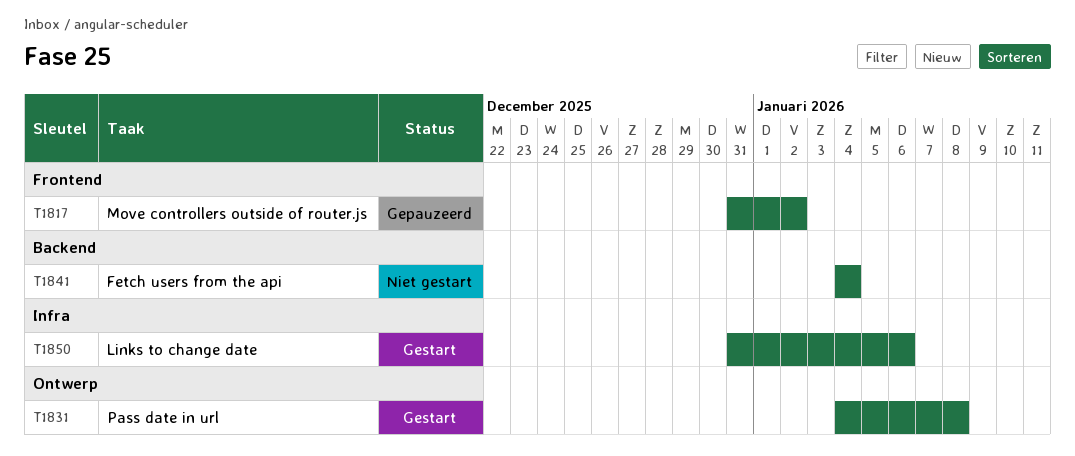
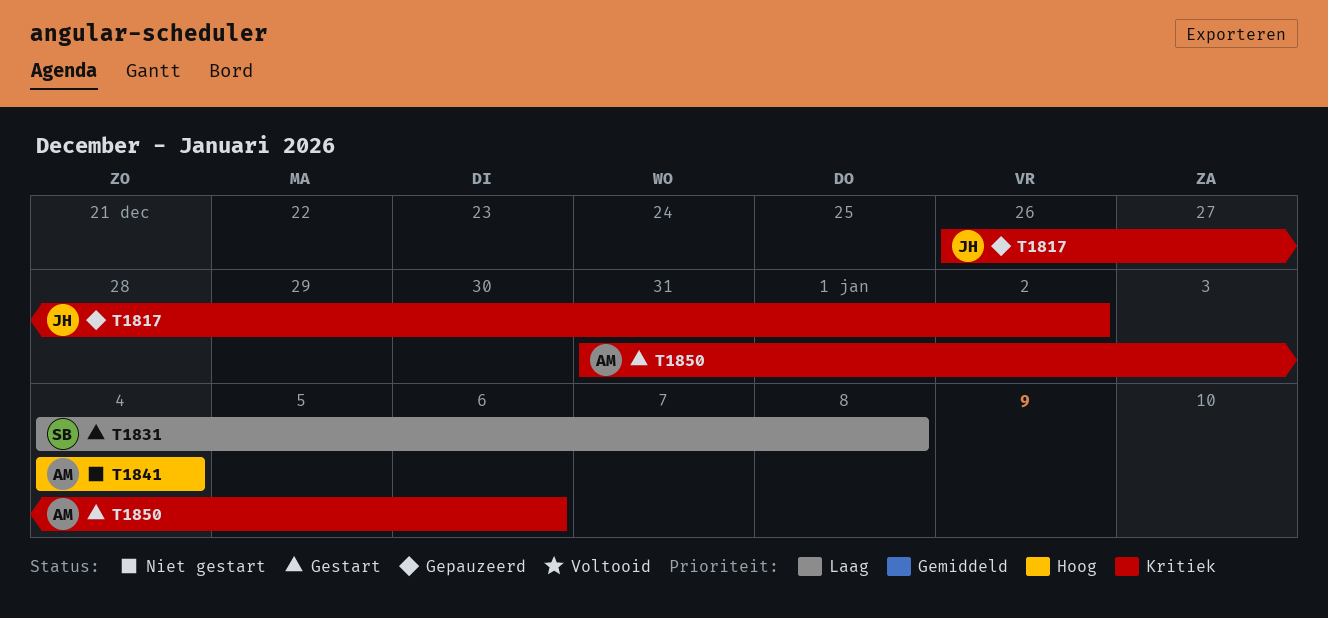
T1817, start: Dec 31 -> Dec 26

